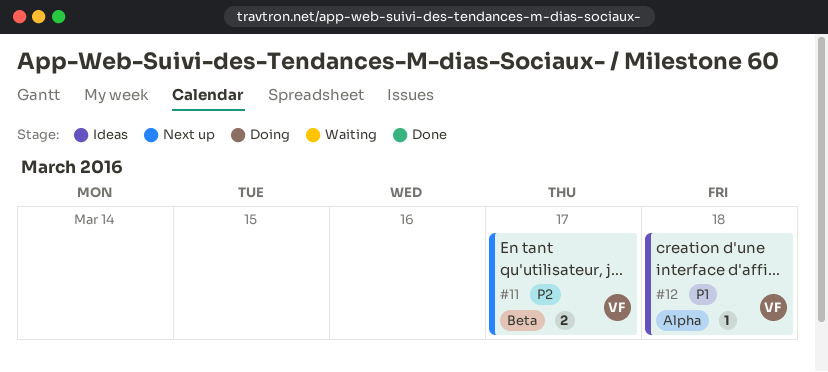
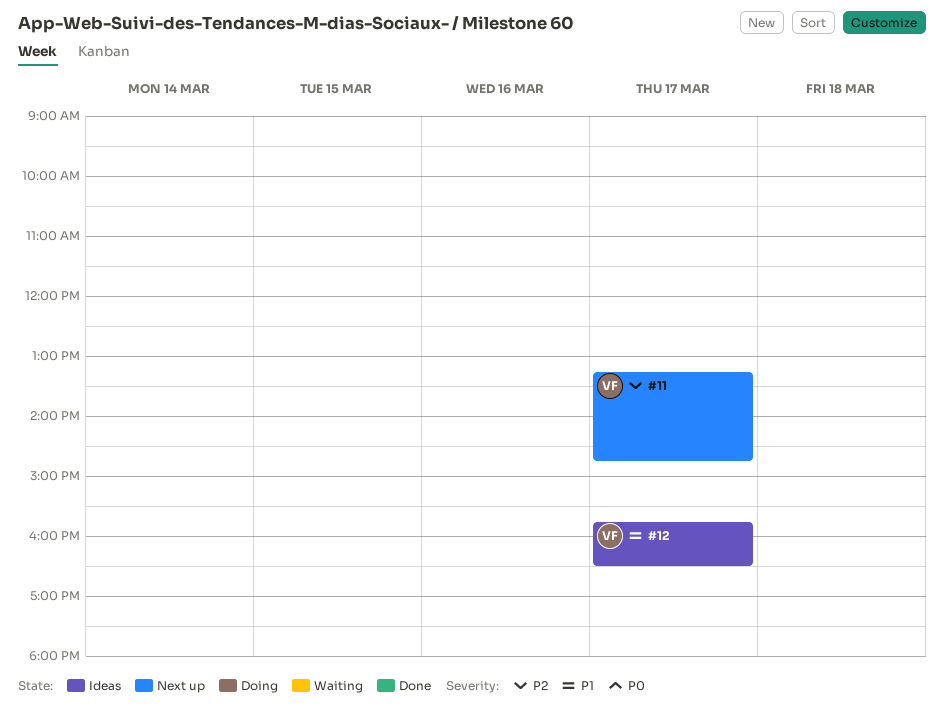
#12, day: Mar 18 -> Mar 17

